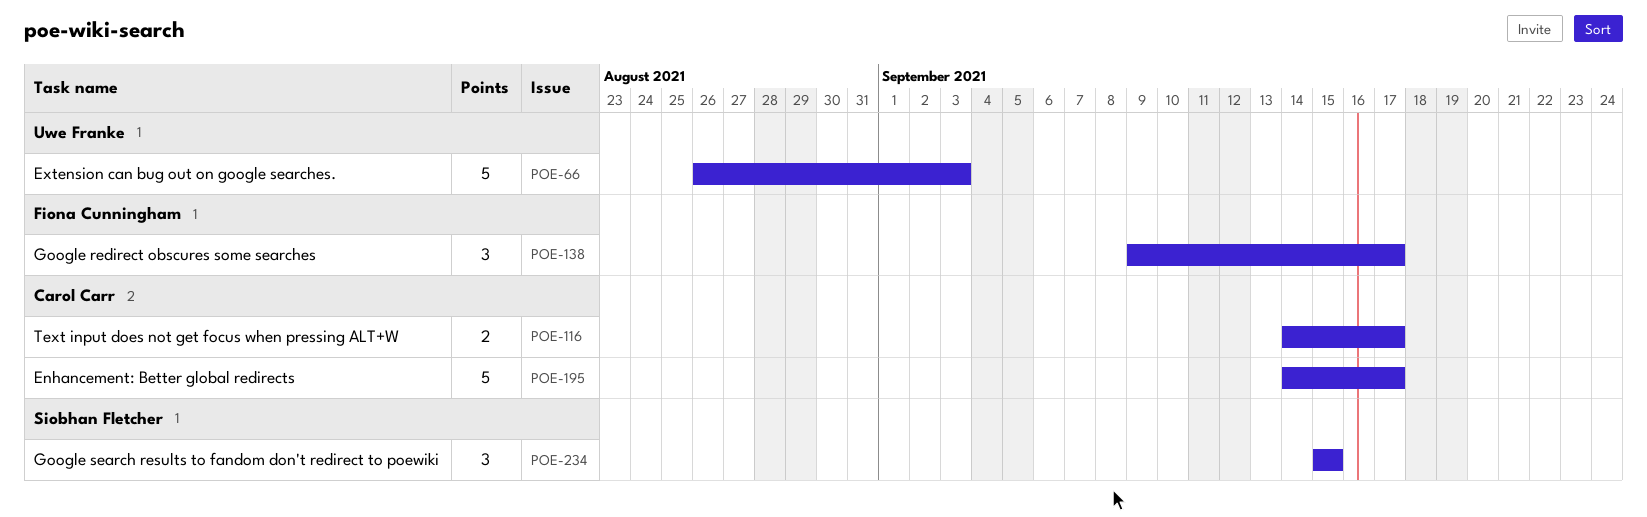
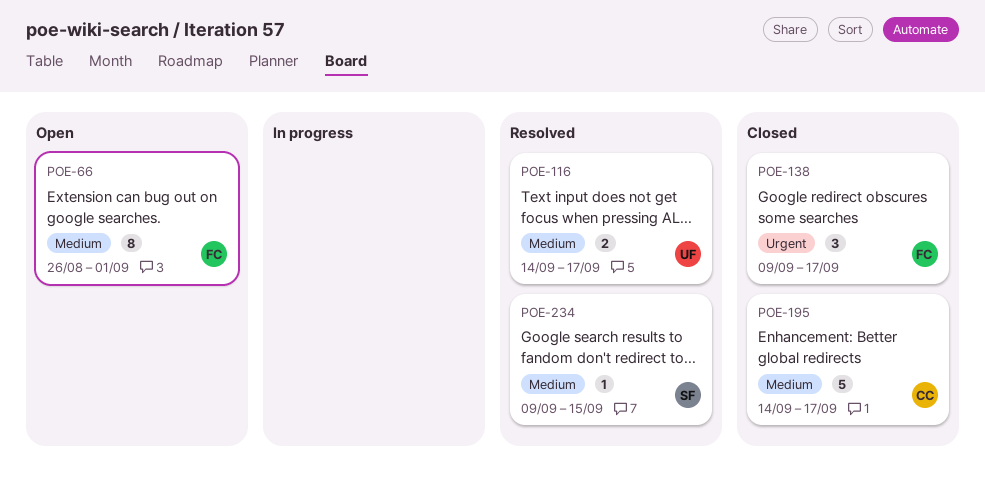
POE-66, owner: Uwe Franke -> Fiona Cunningham
POE-66, estimate: 5 -> 8
POE-66, due: Sep 3 -> Sep 1
POE-116, owner: Carol Carr -> Uwe Franke
POE-234, estimate: 3 -> 1
POE-234, start: Sep 15 -> Sep 9

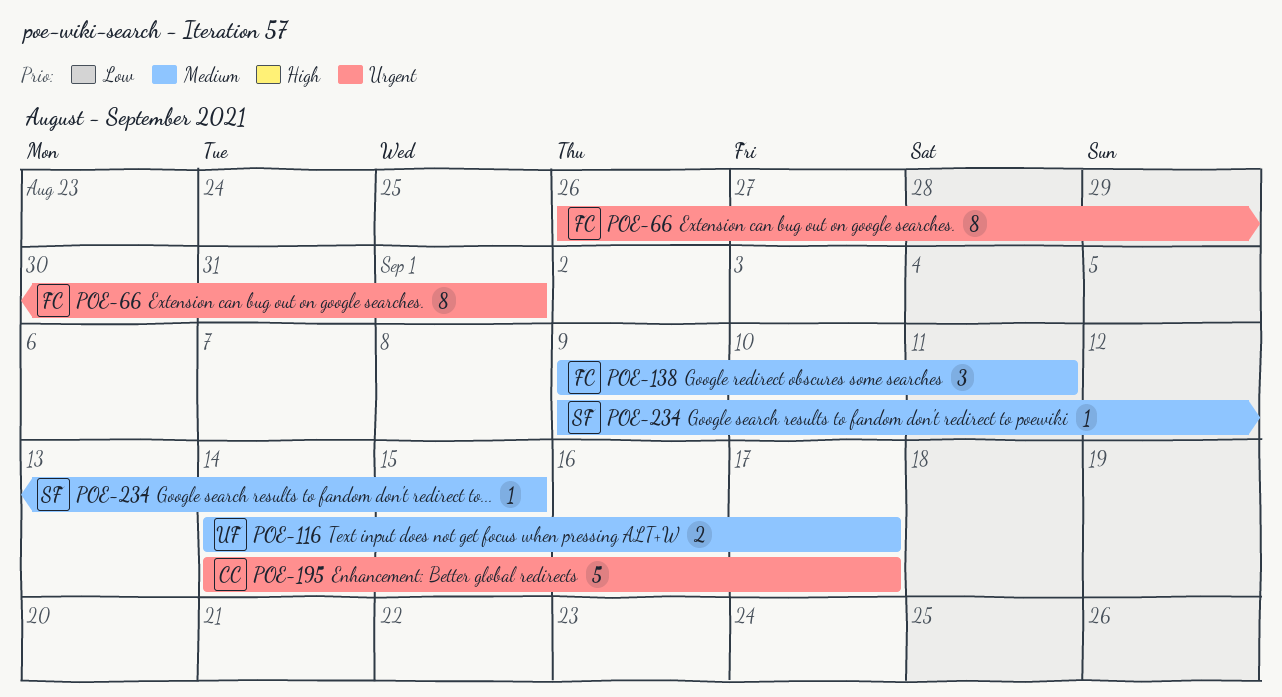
POE-66, priority: Medium -> Urgent
POE-138, priority: Urgent -> Medium
POE-138, due: Sep 17 -> Sep 11
POE-195, priority: Medium -> Urgent

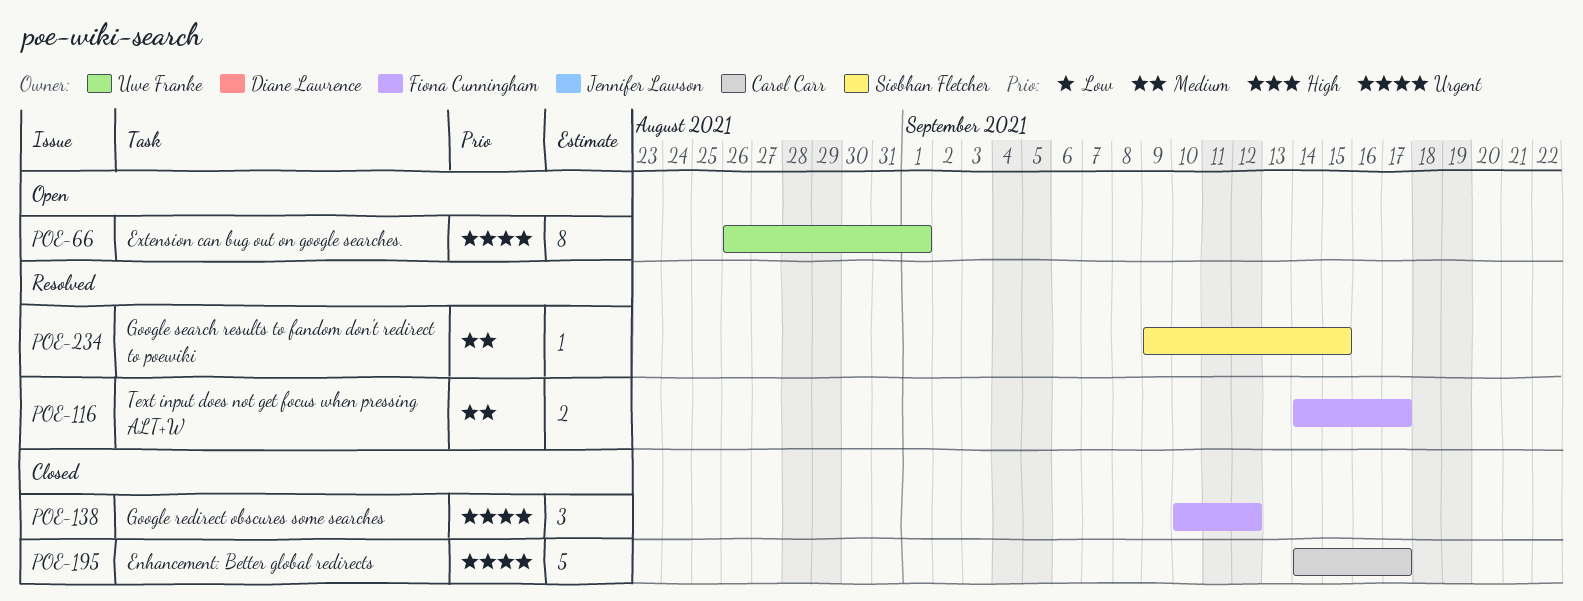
POE-66, owner: Fiona Cunningham -> Uwe Franke
POE-116, owner: Uwe Franke -> Fiona Cunningham
POE-138, priority: Medium -> Urgent
POE-138, start: Sep 9 -> Sep 10
POE-138, due: Sep 11 -> Sep 12

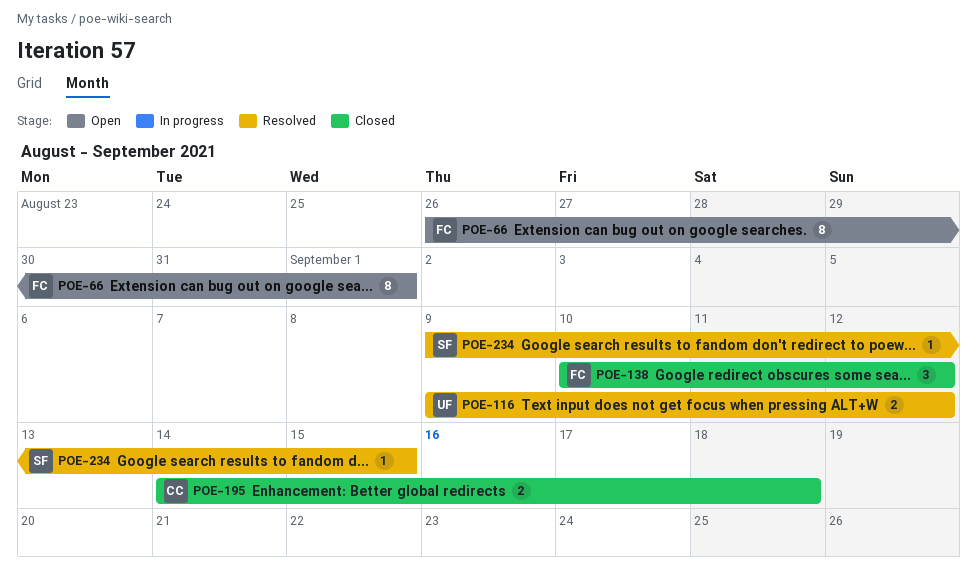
POE-66, owner: Uwe Franke -> Fiona Cunningham
POE-116, owner: Fiona Cunningham -> Uwe Franke
POE-116, start: Sep 14 -> Sep 9
POE-116, due: Sep 17 -> Sep 12
POE-195, estimate: 5 -> 2
POE-195, due: Sep 17 -> Sep 18

